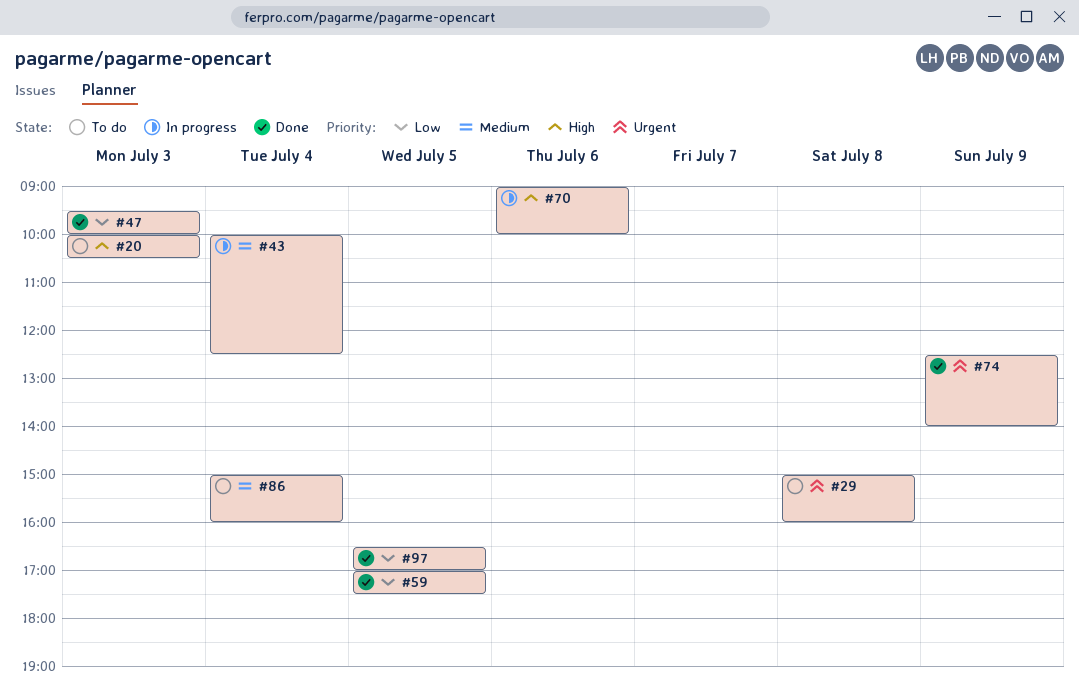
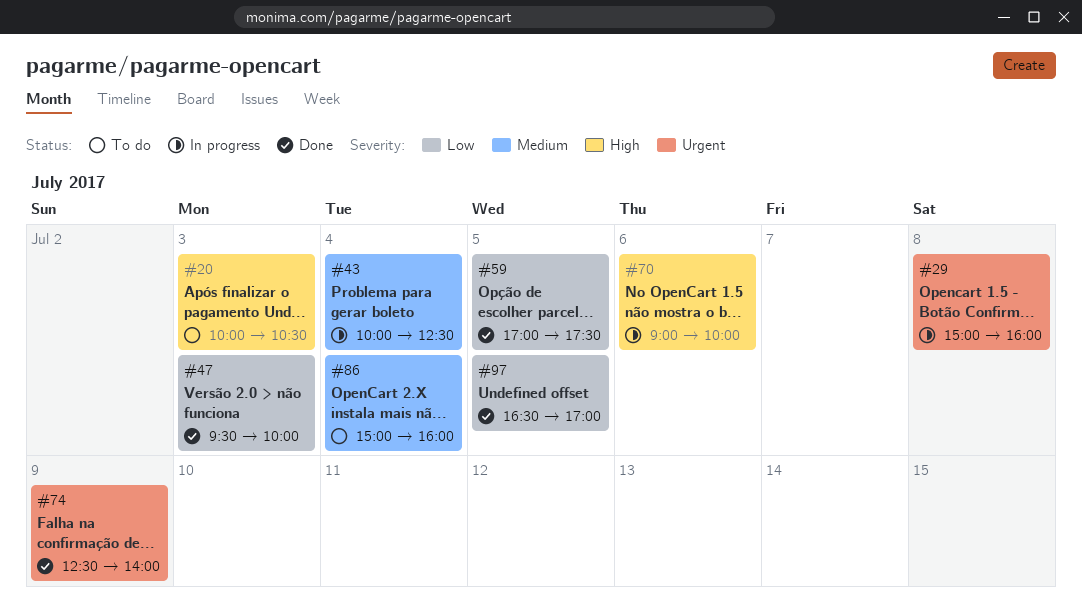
#29, status: To do -> In progress

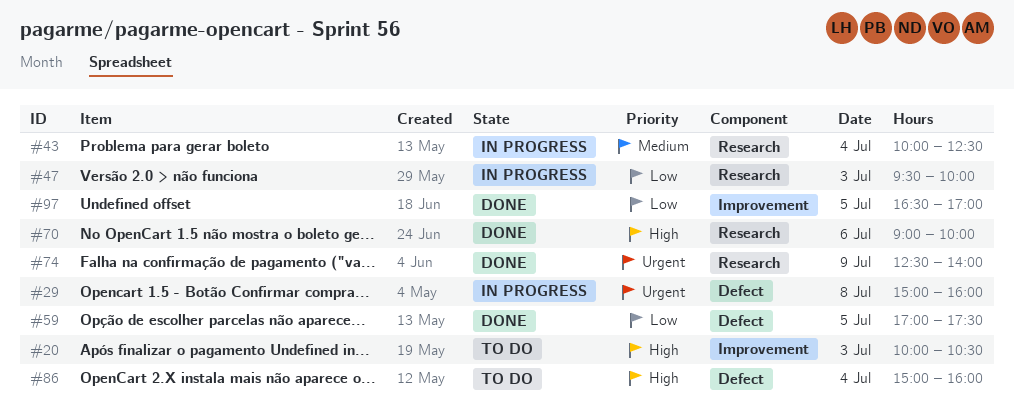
#47, status: Done -> In progress
#70, status: In progress -> Done
#86, priority: Medium -> High

